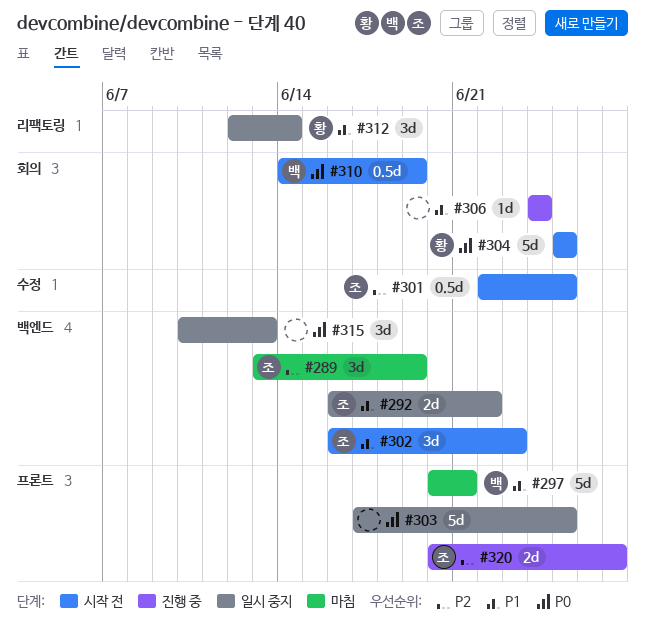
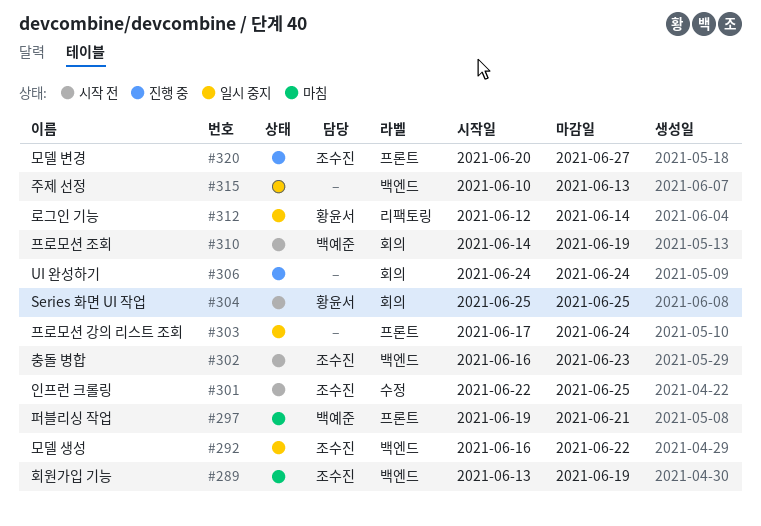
#297, start: Jun 20 -> Jun 19
#303, due: Jun 25 -> Jun 24

